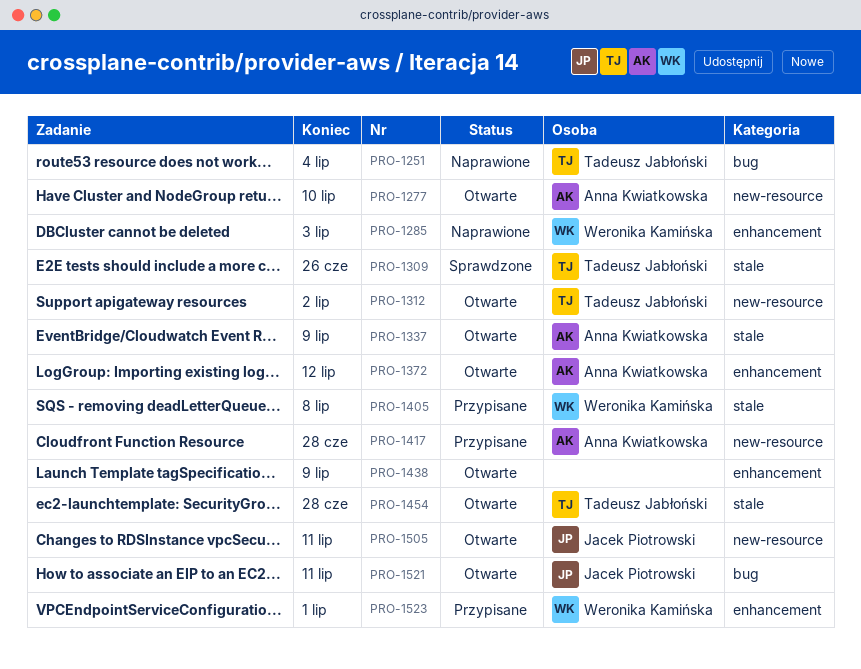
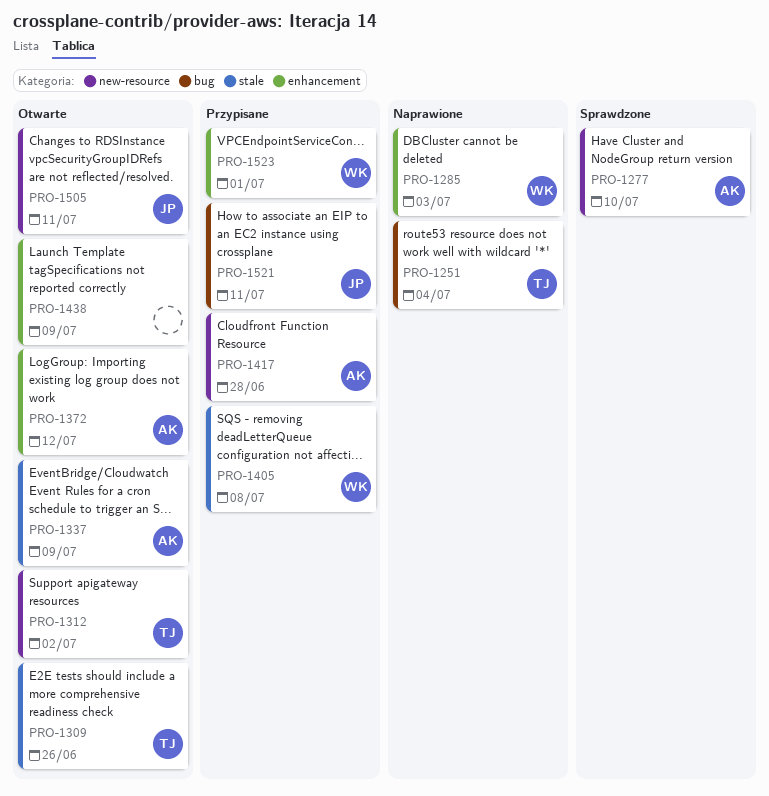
PRO-1277, status: Otwarte -> Sprawdzone
PRO-1309, status: Sprawdzone -> Otwarte
PRO-1454: present -> none
PRO-1521, status: Otwarte -> Przypisane

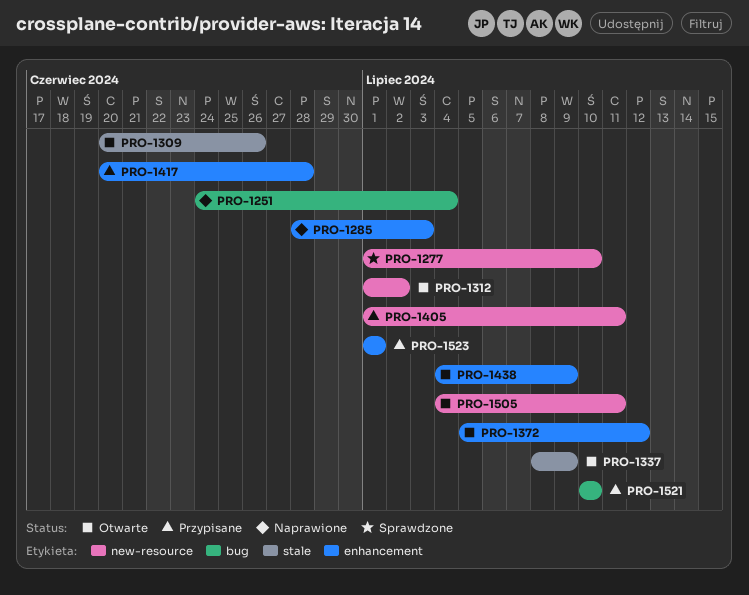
PRO-1405, label: stale -> new-resource
PRO-1405, due: Jul 8 -> Jul 11
PRO-1417, label: new-resource -> enhancement
PRO-1521, due: Jul 11 -> Jul 10

